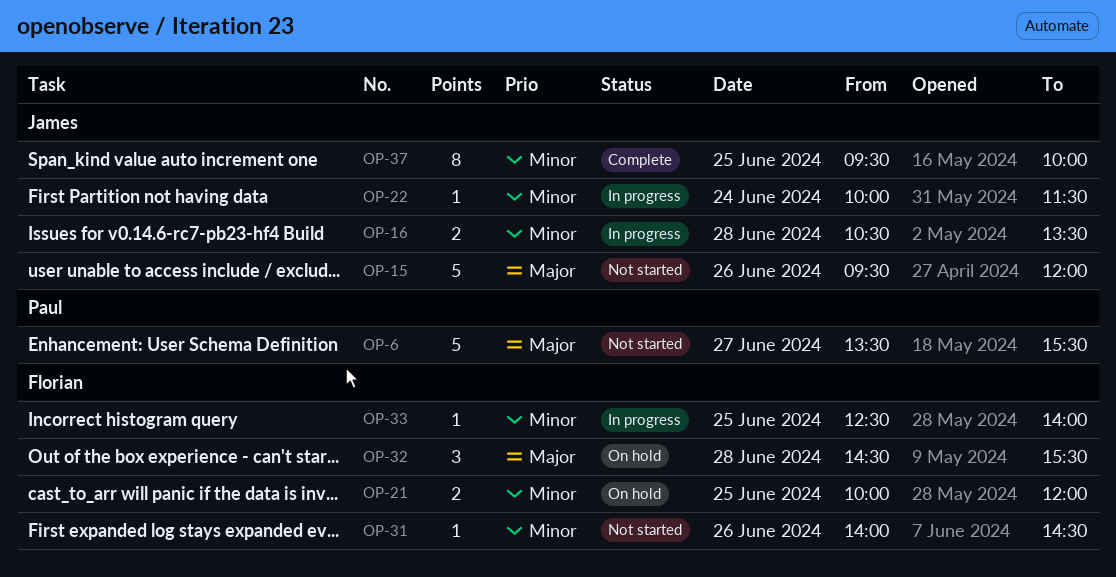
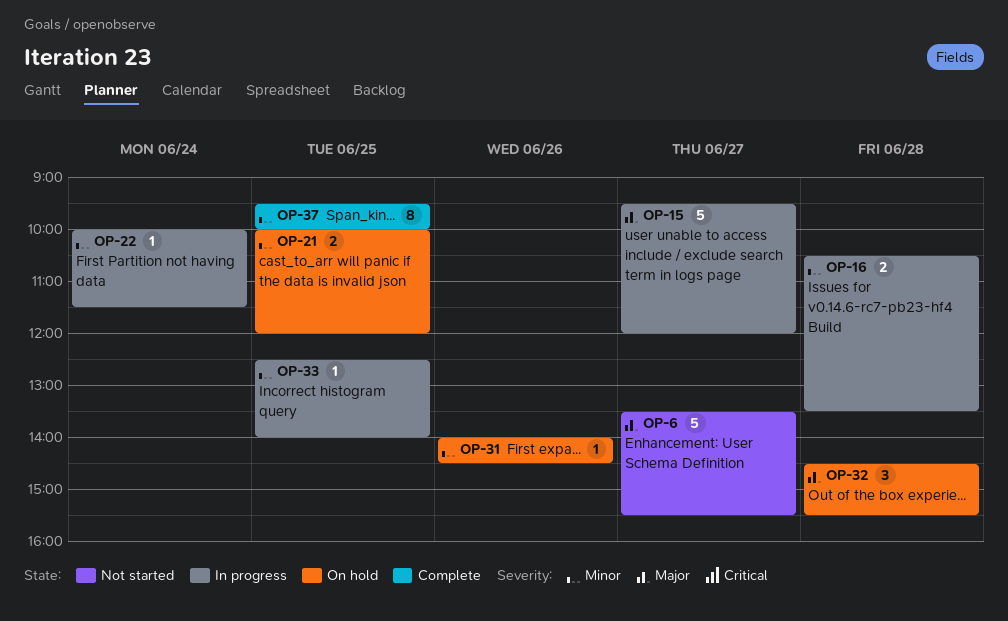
OP-15, status: Not started -> In progress
OP-15, day: Jun 26 -> Jun 27
OP-31, status: Not started -> On hold

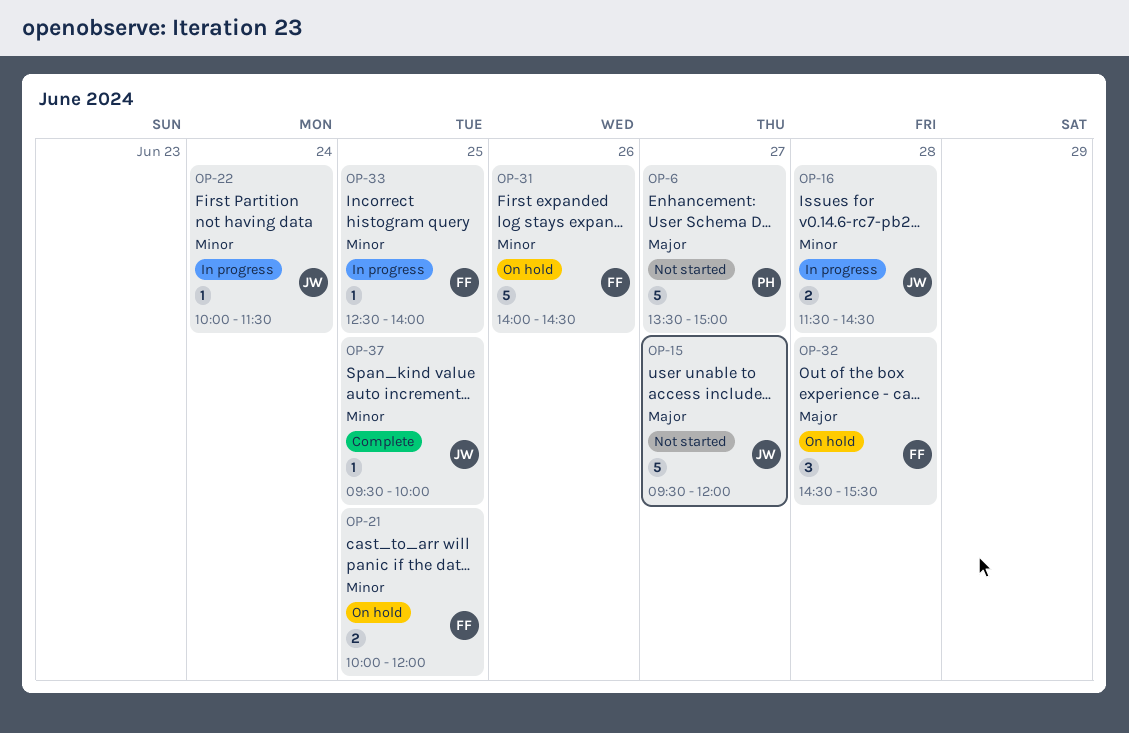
OP-6, ends: 15:30 -> 15:00
OP-15, status: In progress -> Not started
OP-16, begins: 10:30 -> 11:30
OP-16, ends: 13:30 -> 14:30
OP-31, estimate: 1 -> 5
OP-37, estimate: 8 -> 1

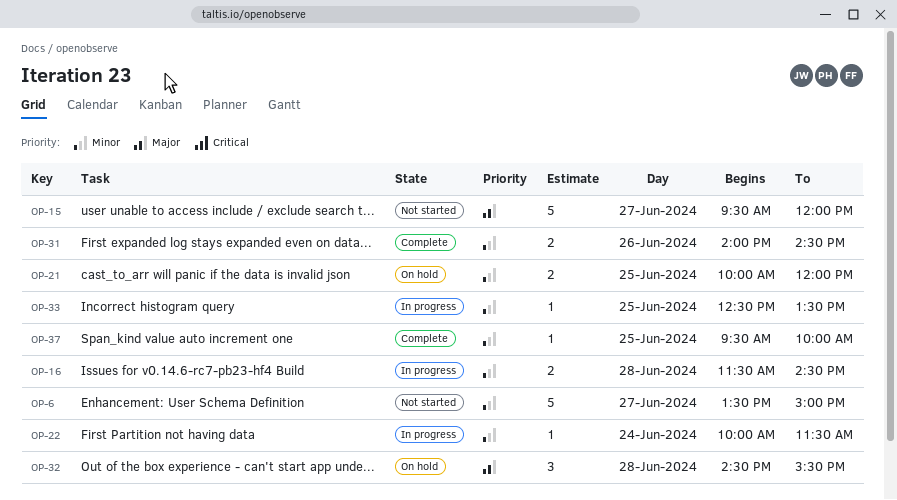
OP-6, priority: Major -> Minor
OP-31, status: On hold -> Complete
OP-31, estimate: 5 -> 2
OP-33, ends: 14:00 -> 13:30

